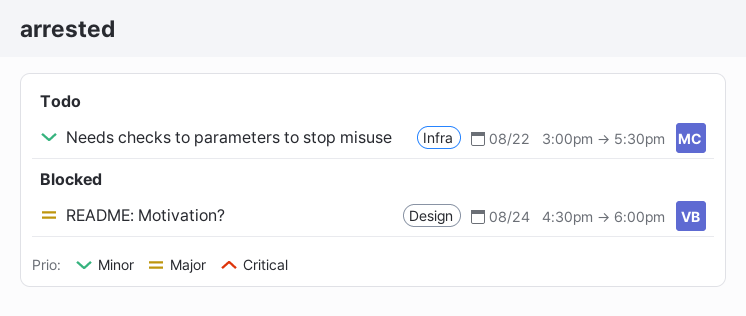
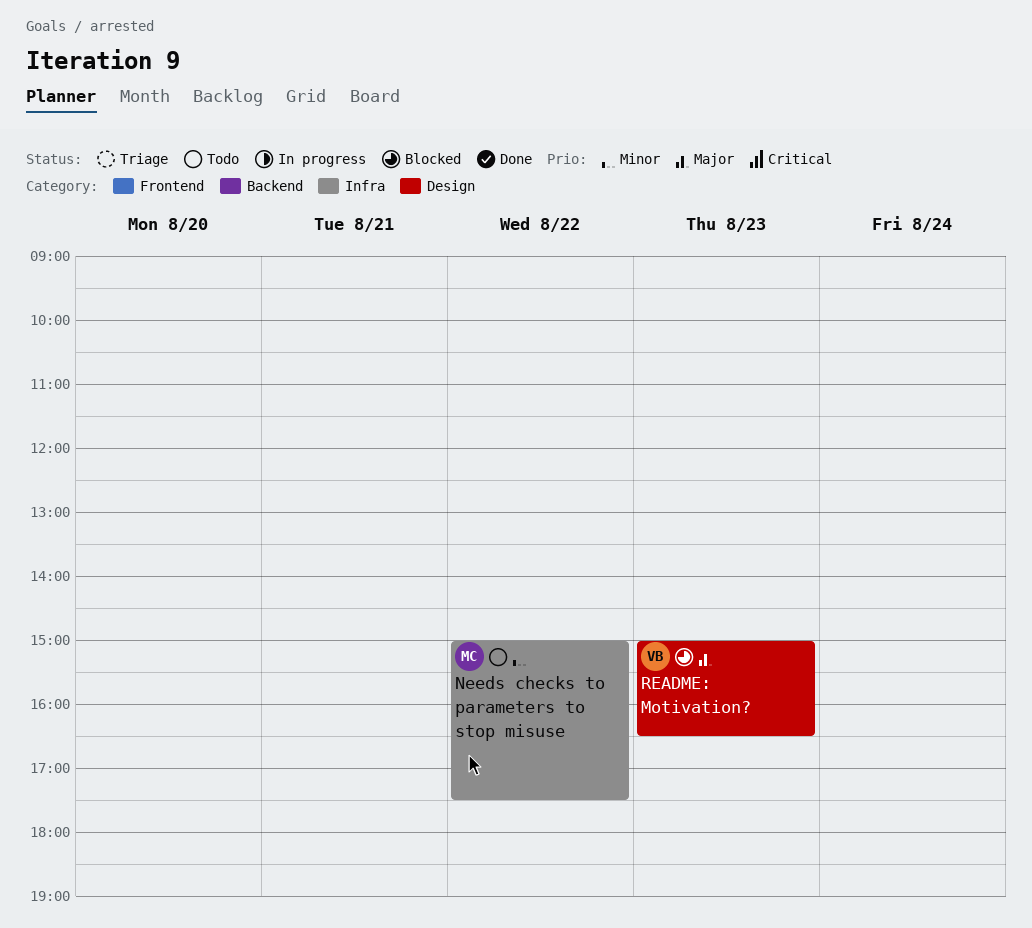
README: Motivation?, day: Aug 24 -> Aug 23
README: Motivation?, begins: 16:30 -> 15:00
README: Motivation?, ends: 18:00 -> 16:30

